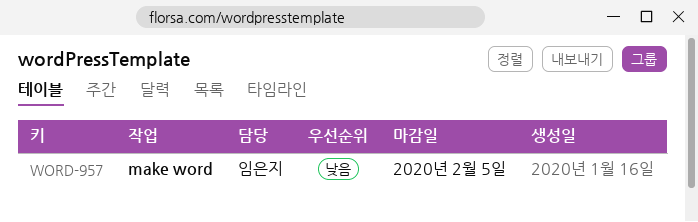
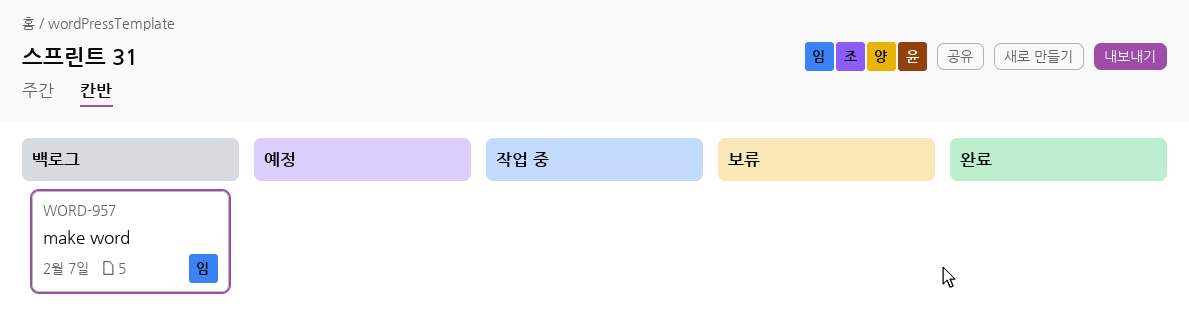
WORD-957, due: Feb 5 -> Feb 7

